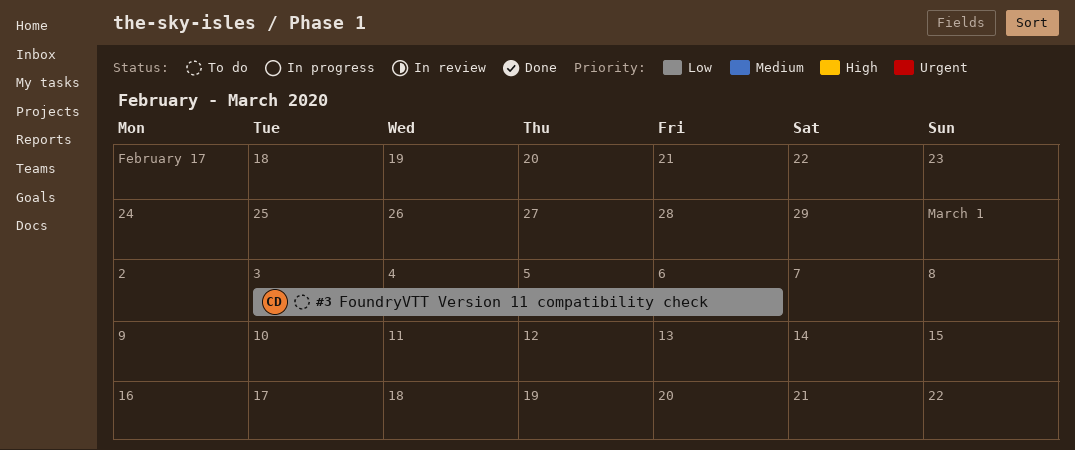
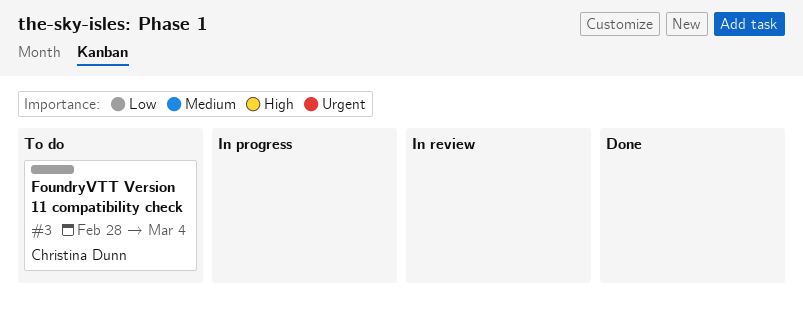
#3, start: Mar 3 -> Feb 28
#3, due: Mar 6 -> Mar 4

